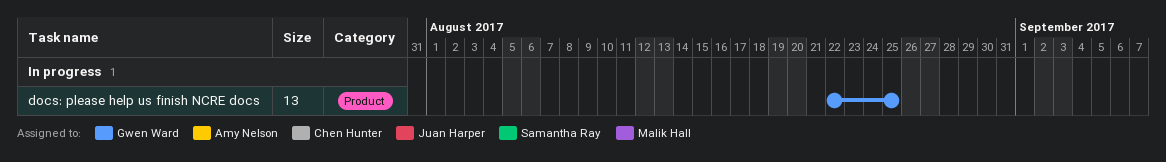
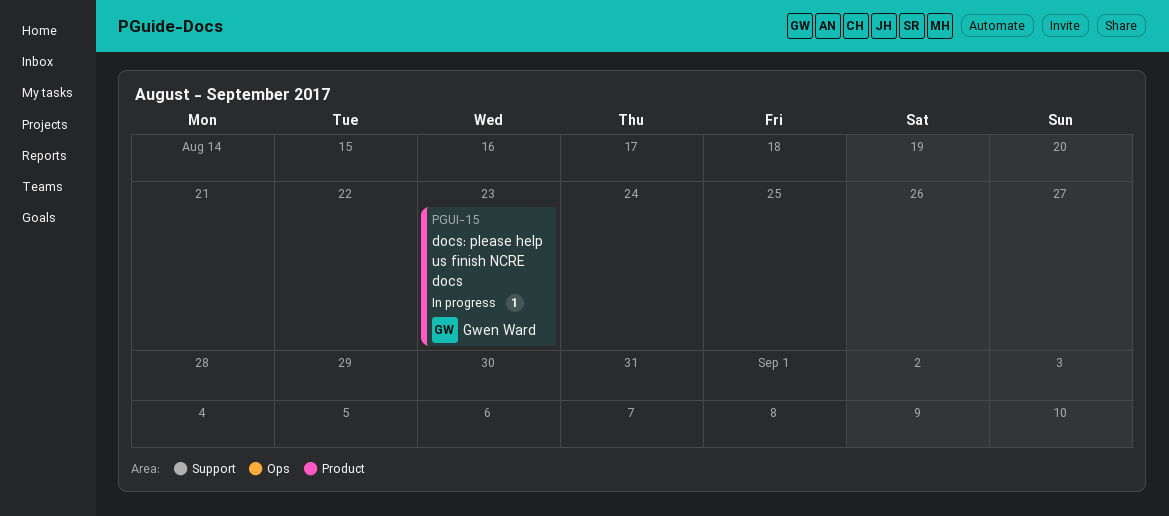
docs: please help us finish NCRE docs, estimate: 13 -> 1
docs: please help us finish NCRE docs, due: Aug 25 -> Aug 23

